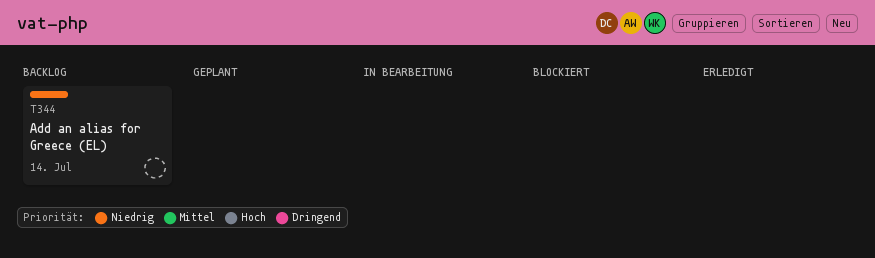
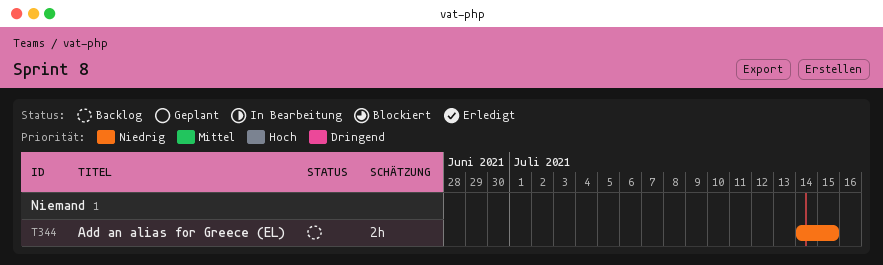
T344, due: Jul 14 -> Jul 15

